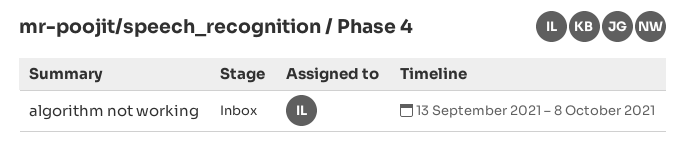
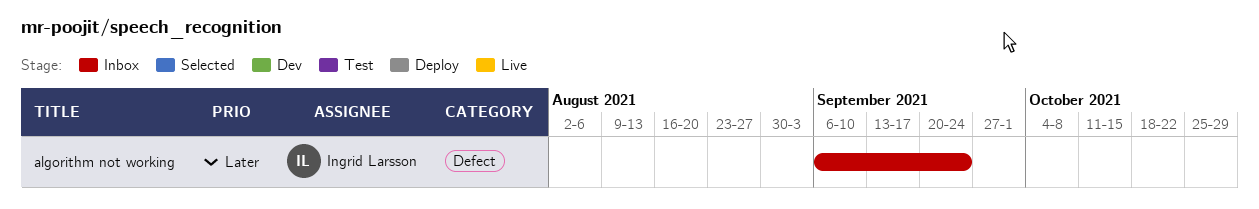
algorithm not working, start: Sep 13 -> Sep 6
algorithm not working, due: Oct 8 -> Sep 24

